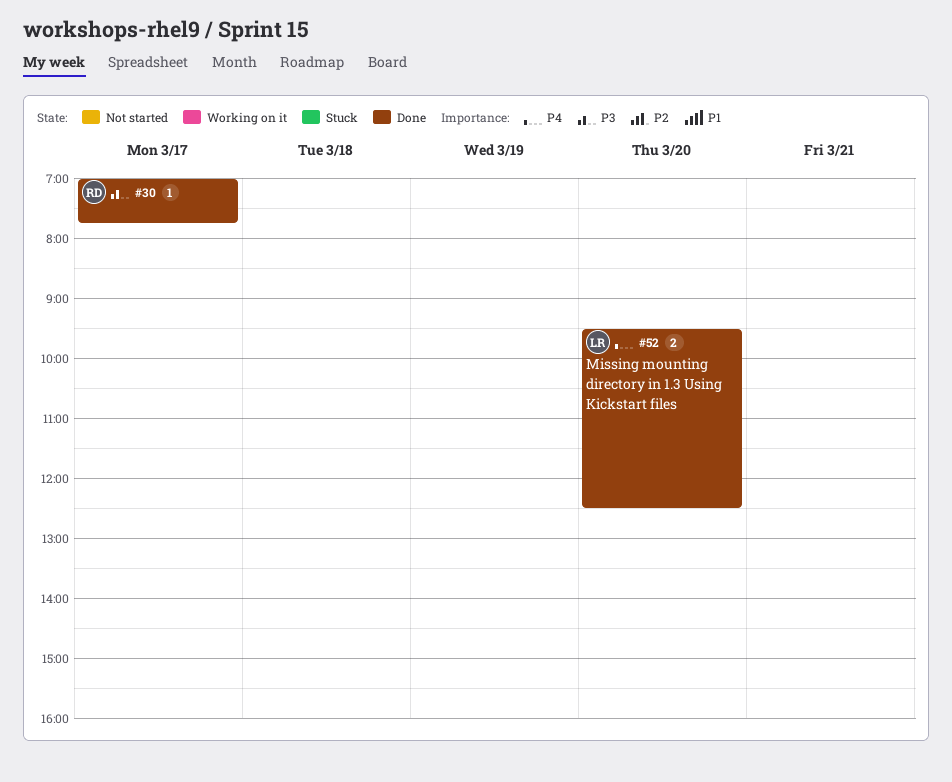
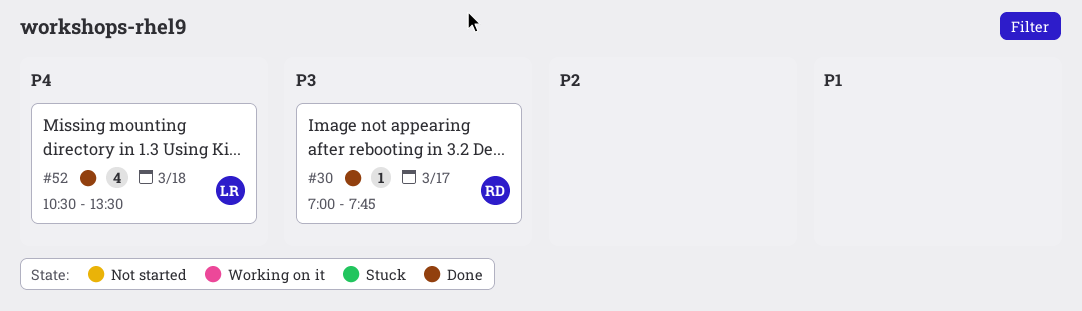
#52, estimate: 2 -> 4
#52, day: Mar 20 -> Mar 18
#52, begins: 09:30 -> 10:30
#52, ends: 12:30 -> 13:30

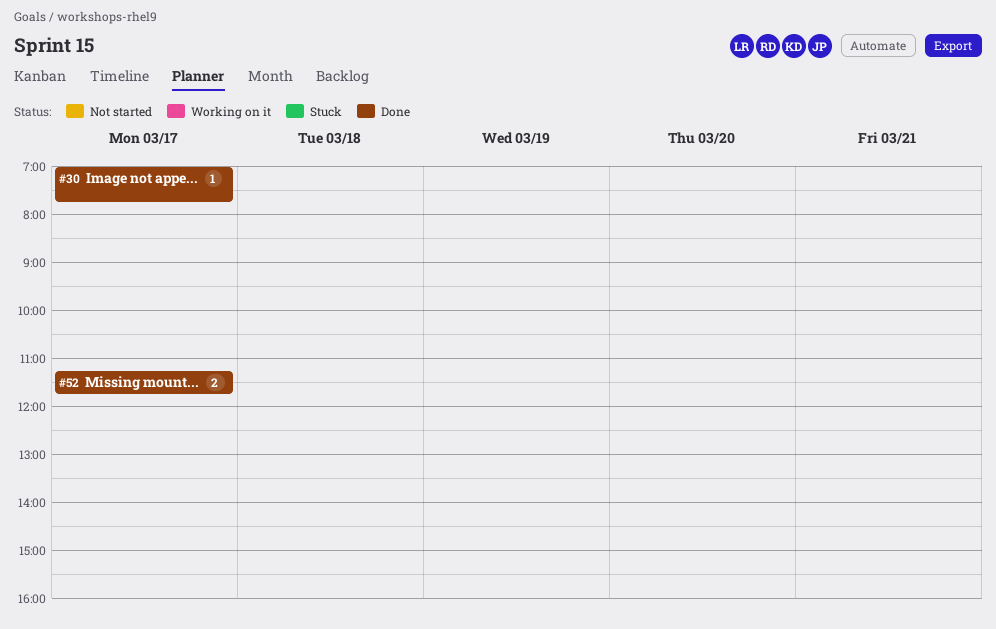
#52, estimate: 4 -> 2
#52, day: Mar 18 -> Mar 17
#52, begins: 10:30 -> 11:15
#52, ends: 13:30 -> 11:45

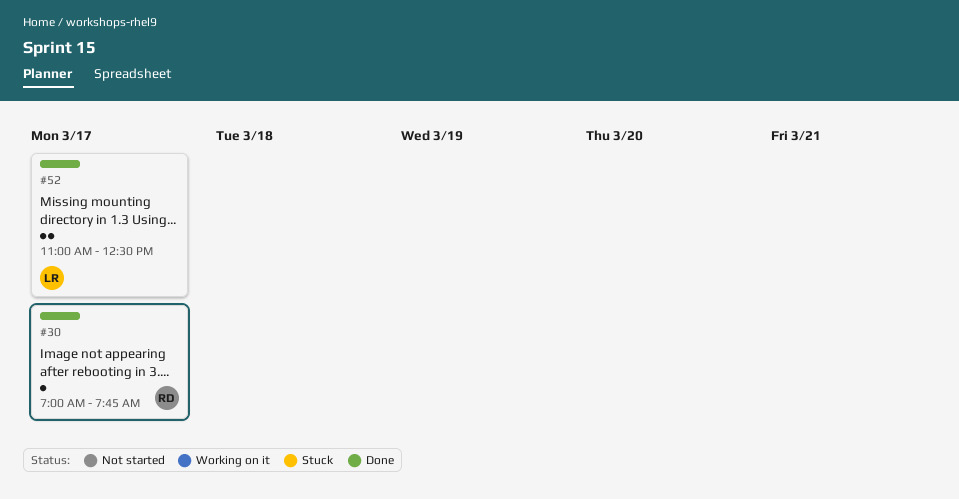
#52, begins: 11:15 -> 11:00
#52, ends: 11:45 -> 12:30

